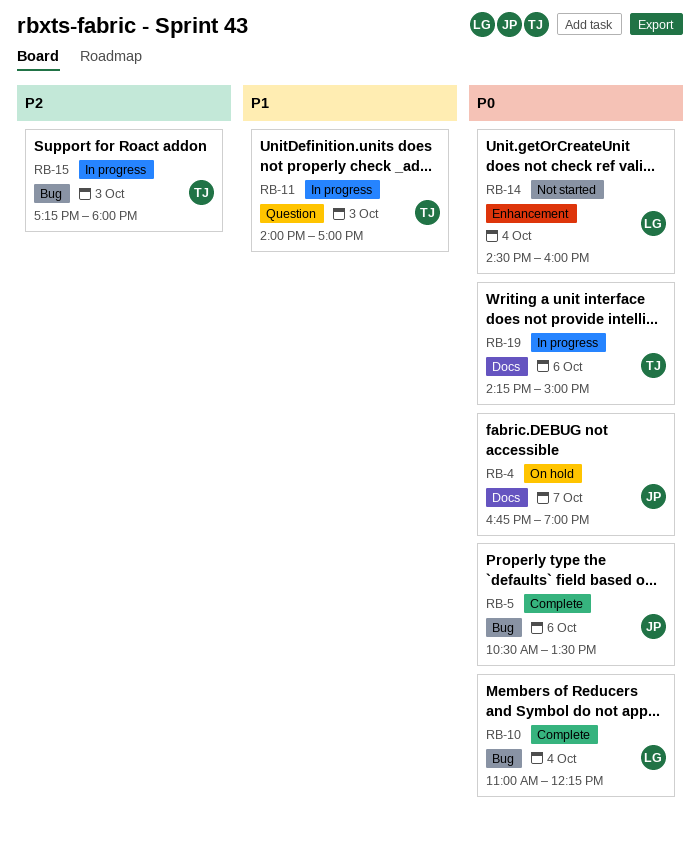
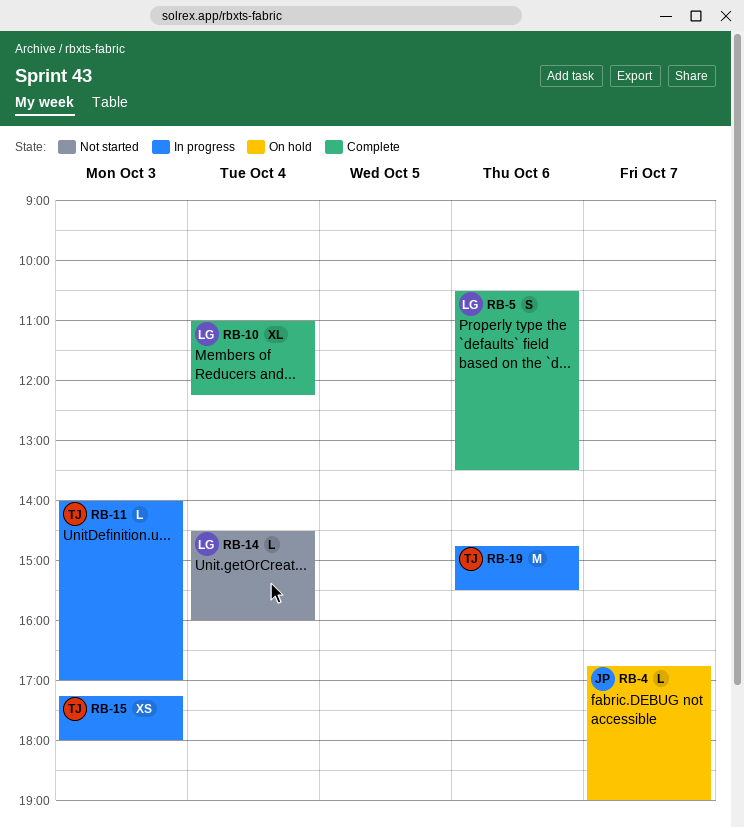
RB-5, owner: JP -> LG
RB-19, begins: 14:15 -> 14:45
RB-19, ends: 15:00 -> 15:30

